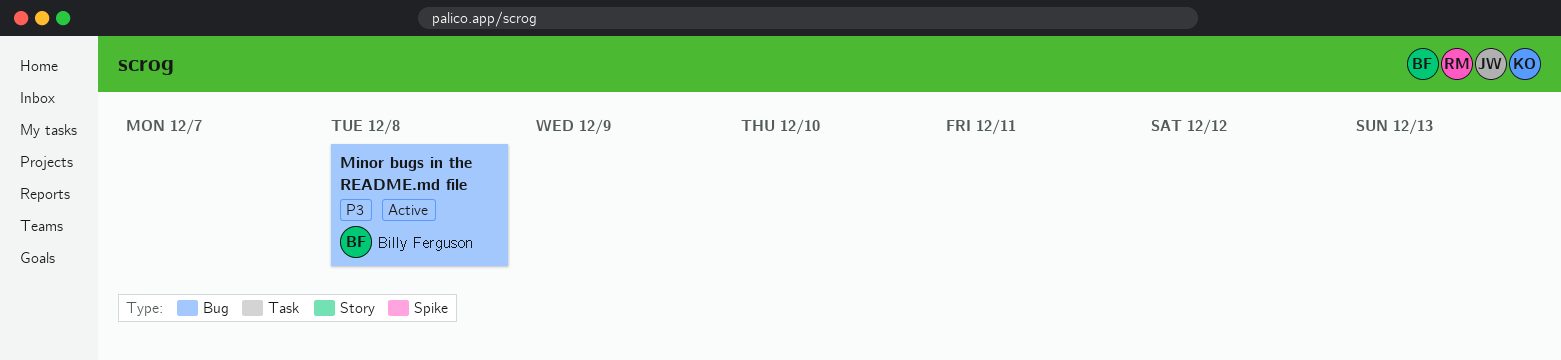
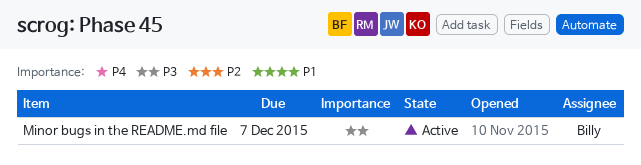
Minor bugs in the README.md file, due: Dec 8 -> Dec 7

